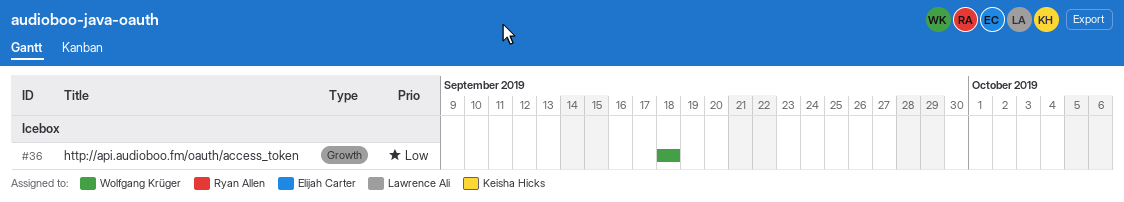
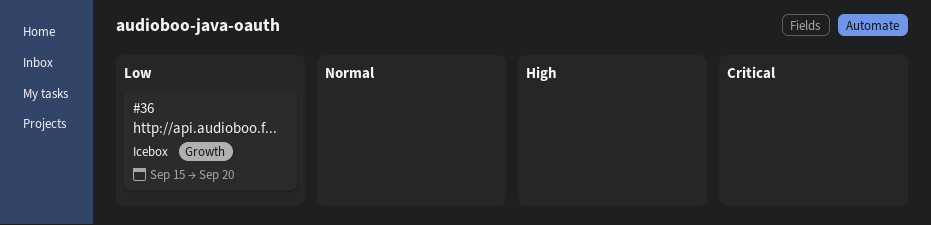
#36, start: Sep 18 -> Sep 15
#36, due: Sep 18 -> Sep 20

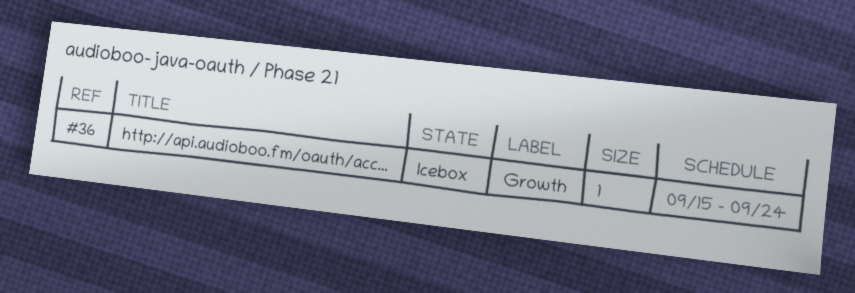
#36, due: Sep 20 -> Sep 24

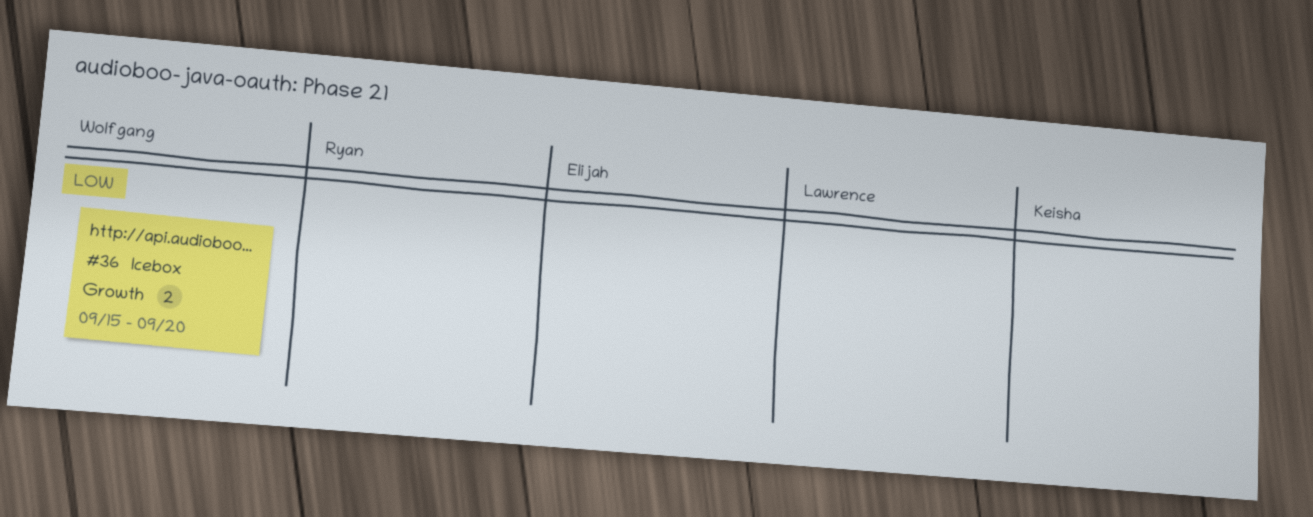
#36, estimate: 1 -> 2
#36, due: Sep 24 -> Sep 20

